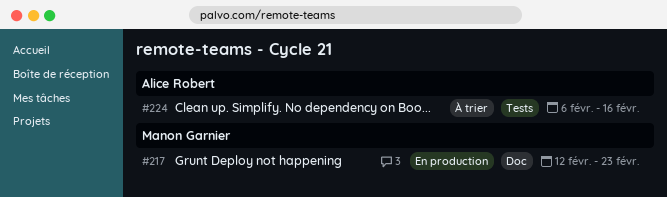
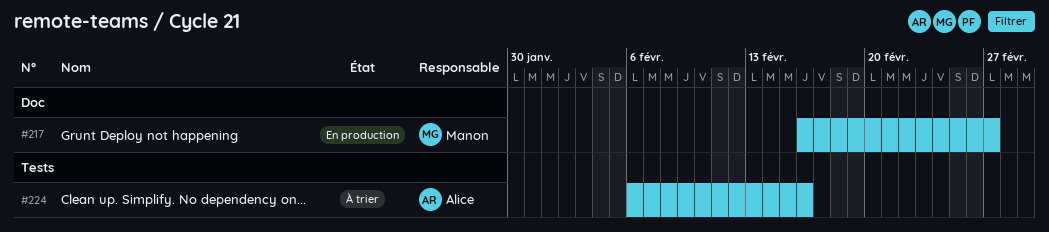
#217, start: Feb 12 -> Feb 16
#217, due: Feb 23 -> Feb 27

